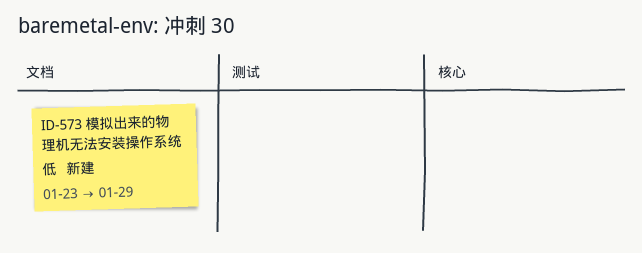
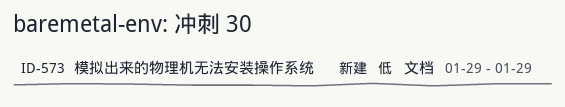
ID-573, start: Jan 23 -> Jan 29

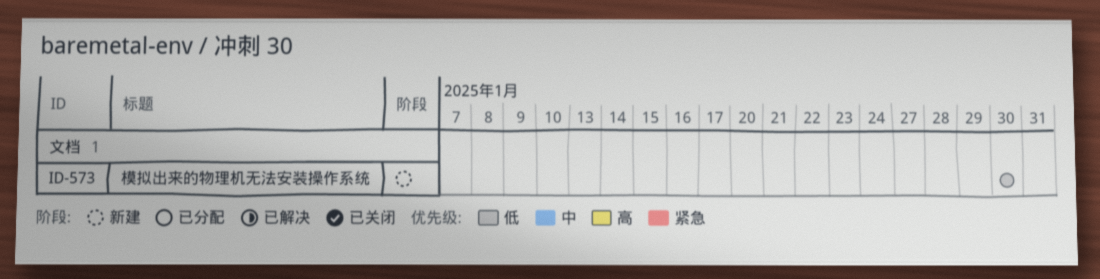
ID-573, start: Jan 29 -> Jan 30
ID-573, due: Jan 29 -> Jan 30

